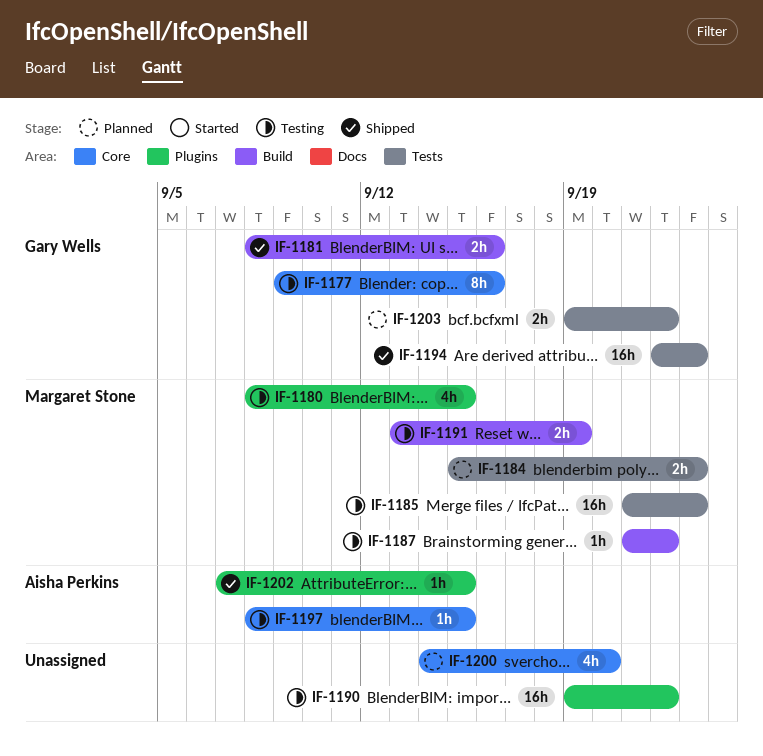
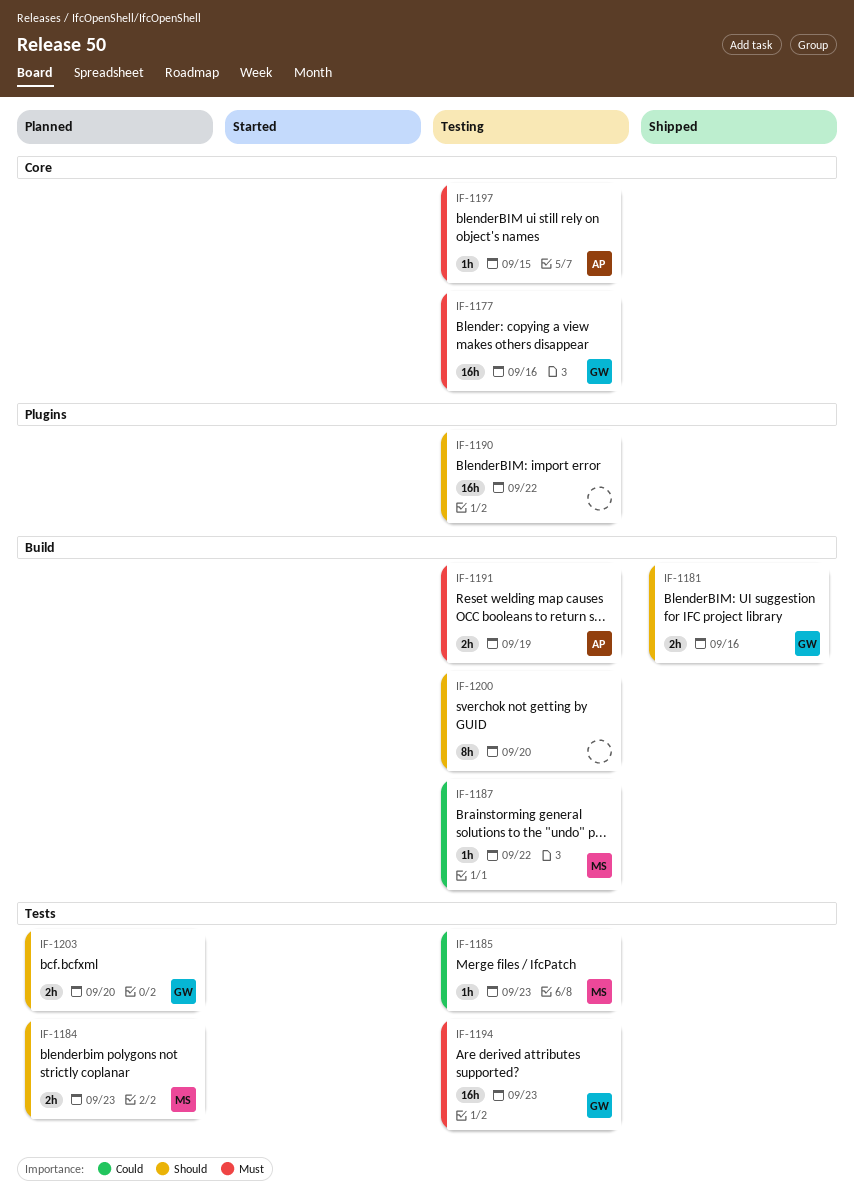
IF-1177, estimate: 8h -> 16h
IF-1180: present -> none
IF-1185, estimate: 16h -> 1h
IF-1191, owner: Margaret Stone -> Aisha Perkins
IF-1194, status: Shipped -> Testing
IF-1200, status: Planned -> Testing
IF-1200, label: Core -> Build
IF-1200, estimate: 4h -> 8h
IF-1202: present -> none
IF-1203, due: Sep 22 -> Sep 20

